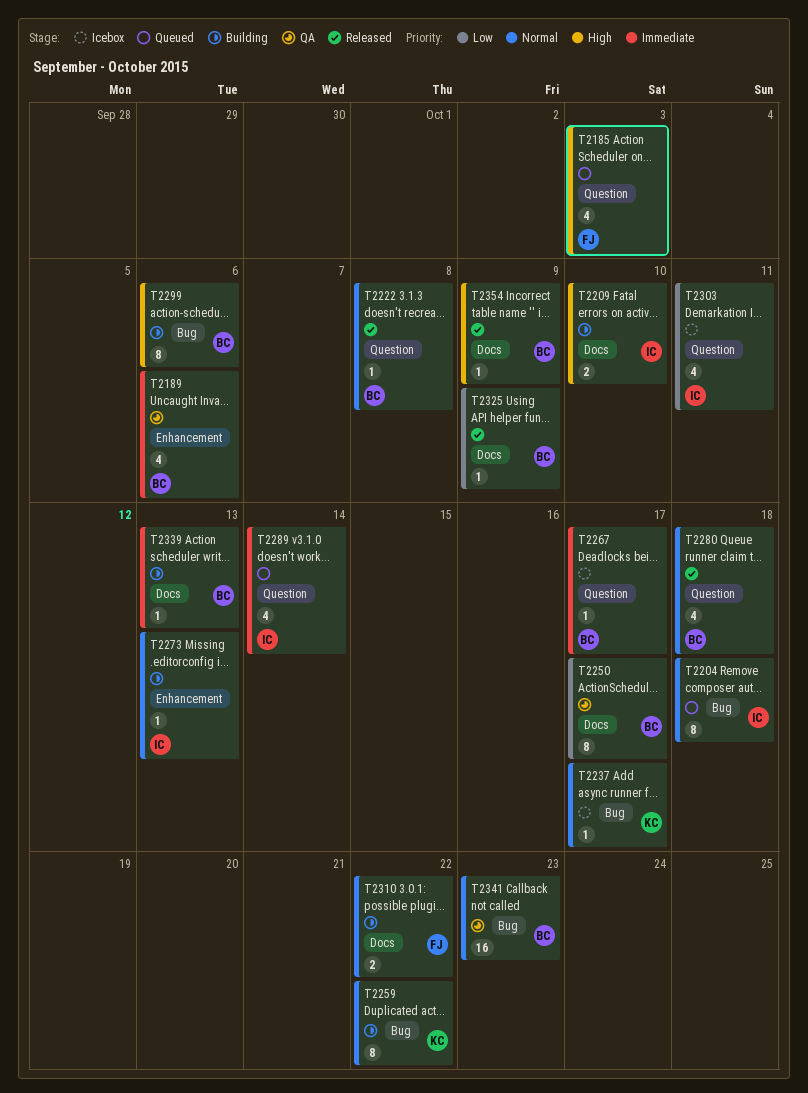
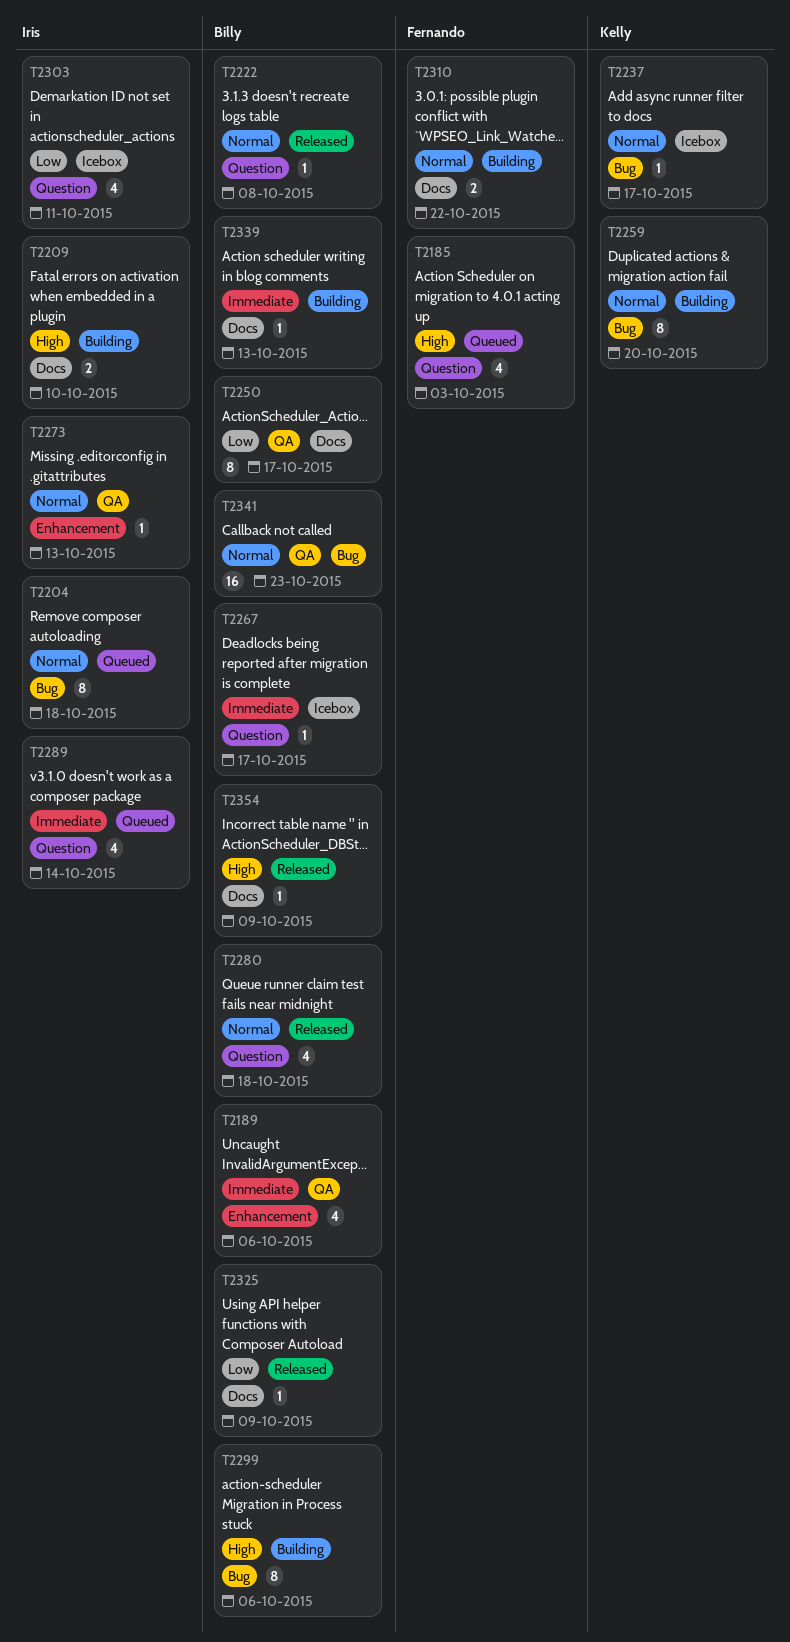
T2259, due: Oct 22 -> Oct 20
T2273, status: Building -> QA

